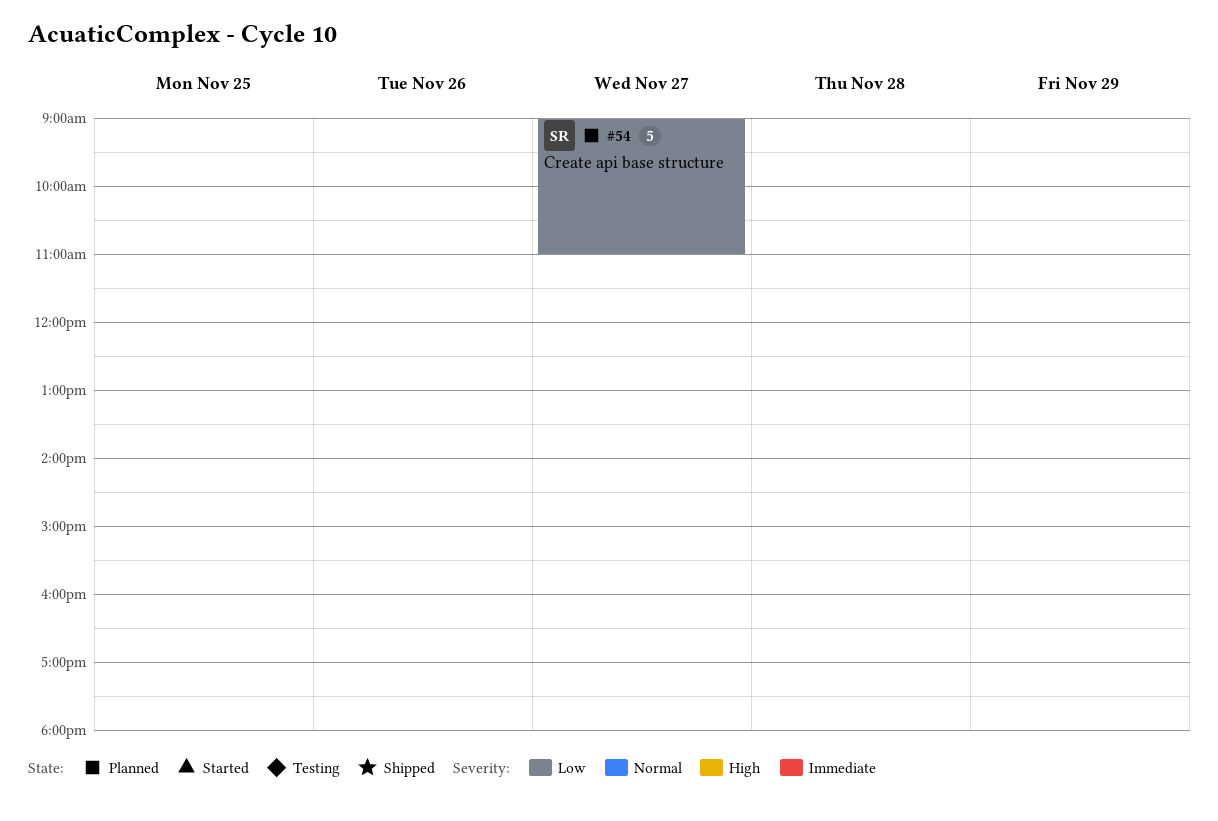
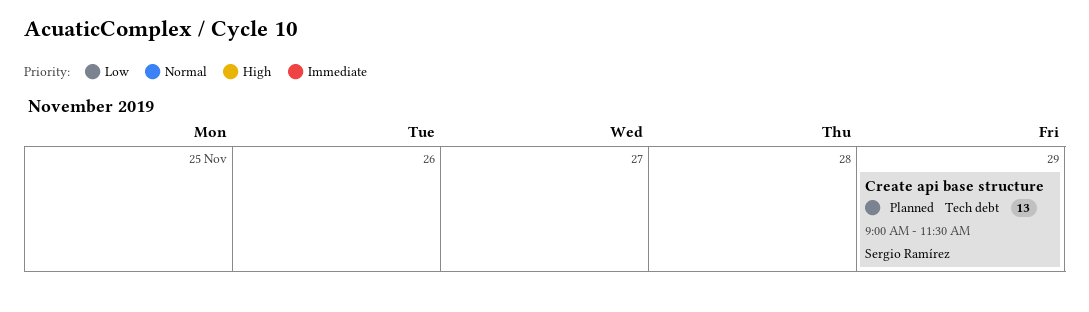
Create api base structure, estimate: 5 -> 13
Create api base structure, day: Nov 27 -> Nov 29
Create api base structure, ends: 11:00 -> 11:30

